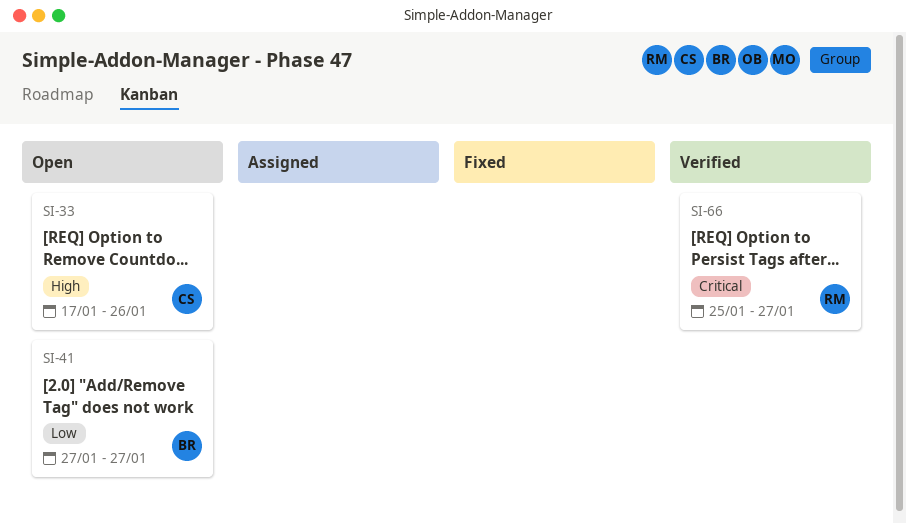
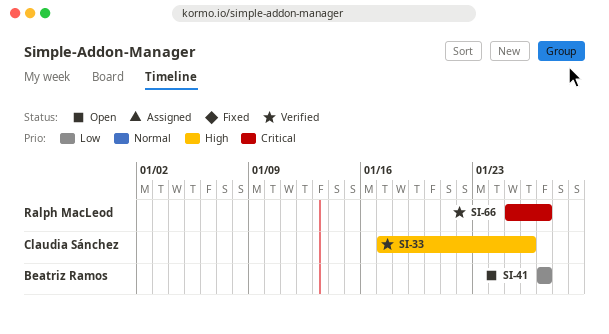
SI-33, status: Open -> Verified

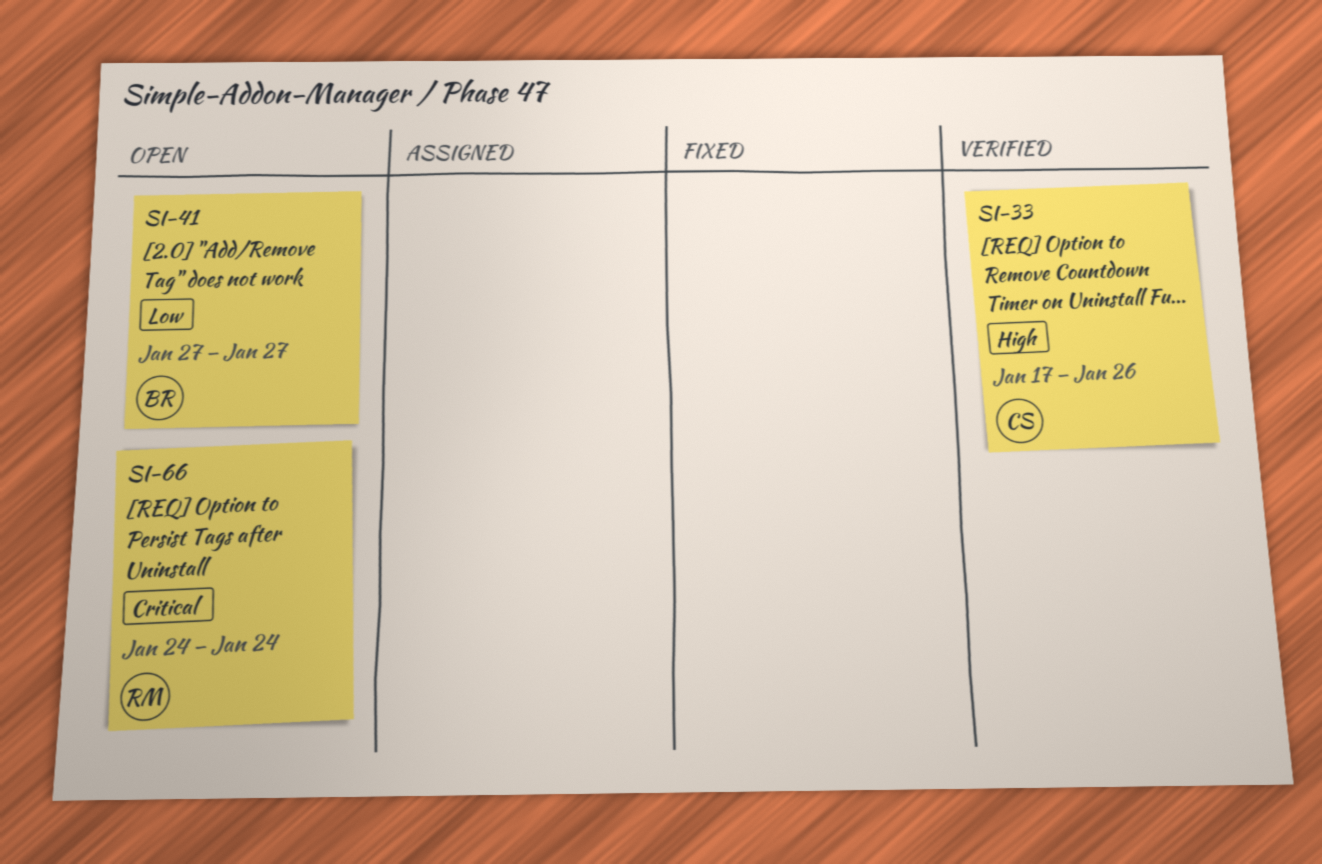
SI-66, status: Verified -> Open
SI-66, start: Jan 25 -> Jan 24
SI-66, due: Jan 27 -> Jan 24

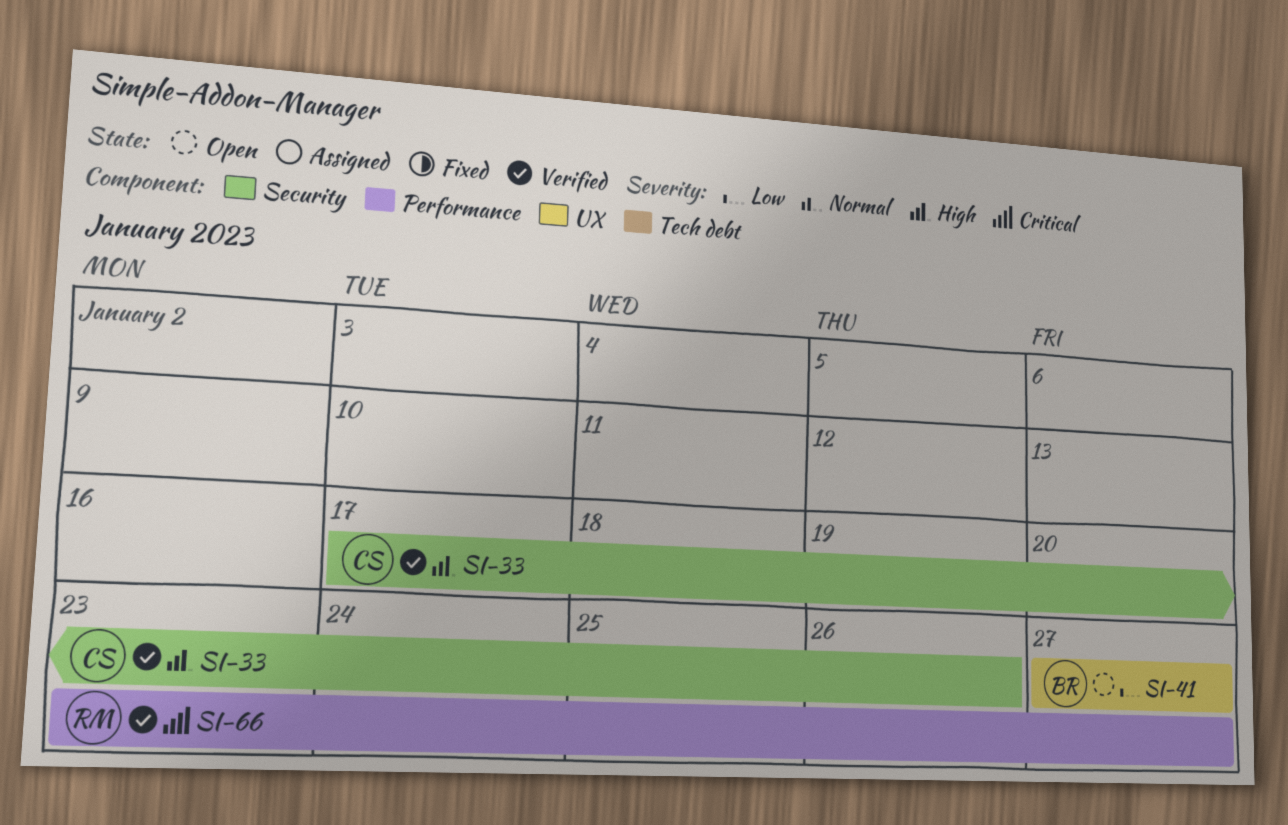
SI-66, status: Open -> Verified
SI-66, start: Jan 24 -> Jan 23
SI-66, due: Jan 24 -> Jan 27

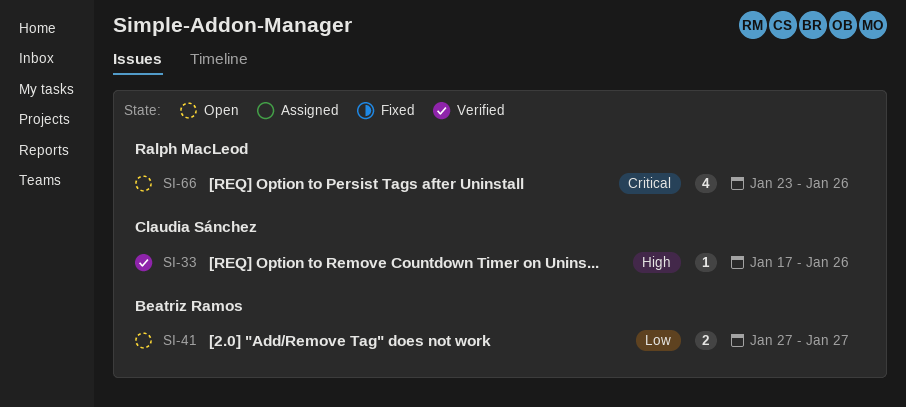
SI-66, status: Verified -> Open
SI-66, due: Jan 27 -> Jan 26

